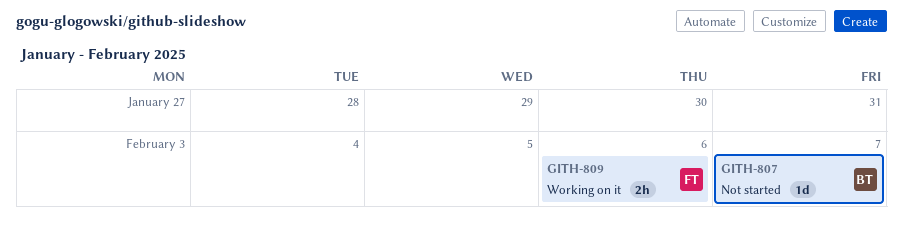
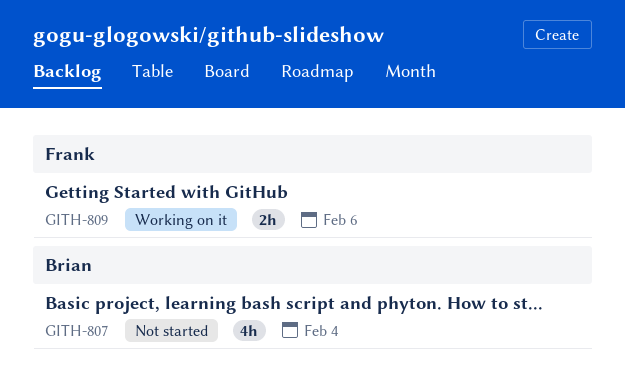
GITH-807, estimate: 1d -> 4h
GITH-807, due: Feb 7 -> Feb 4

